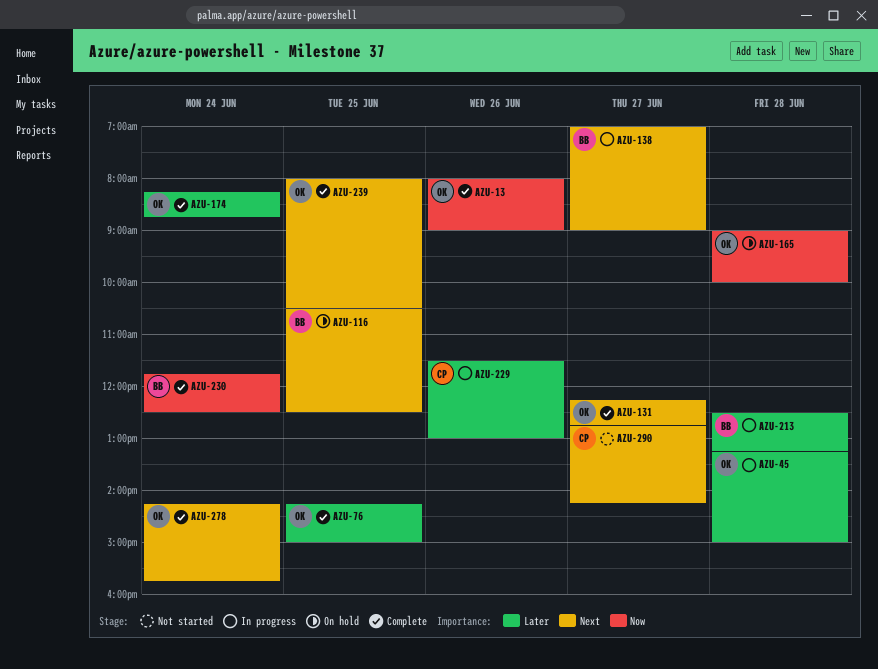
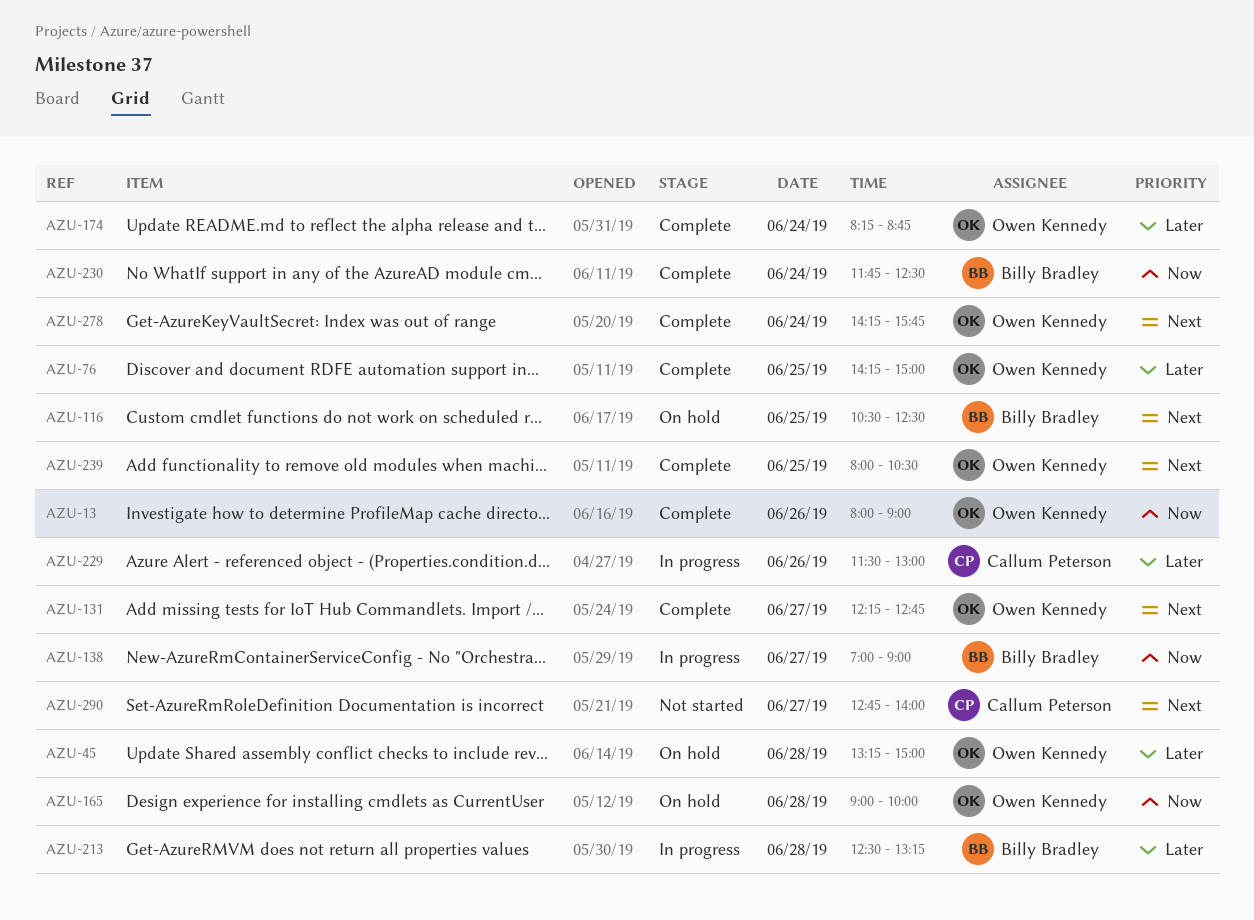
AZU-45, status: In progress -> On hold
AZU-138, priority: Next -> Now
AZU-290, ends: 14:15 -> 14:00

